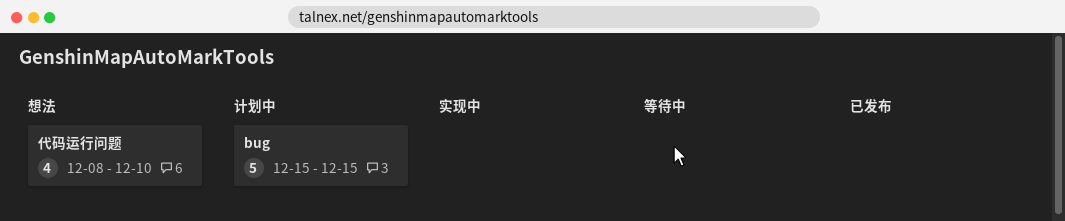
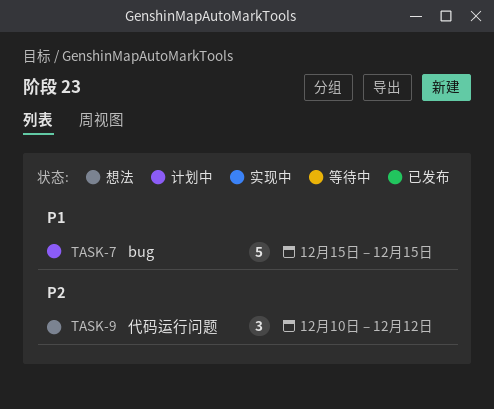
代码运行问题, estimate: 4 -> 3
代码运行问题, start: Dec 8 -> Dec 10
代码运行问题, due: Dec 10 -> Dec 12

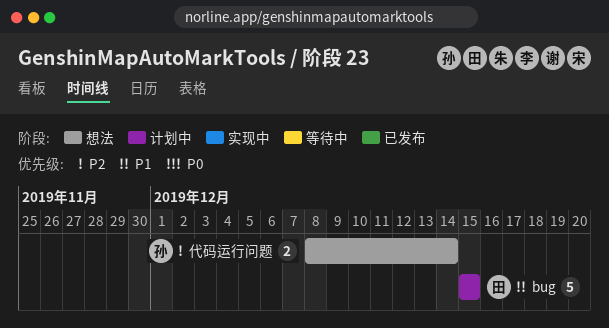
代码运行问题, estimate: 3 -> 2
代码运行问题, start: Dec 10 -> Dec 8
代码运行问题, due: Dec 12 -> Dec 14

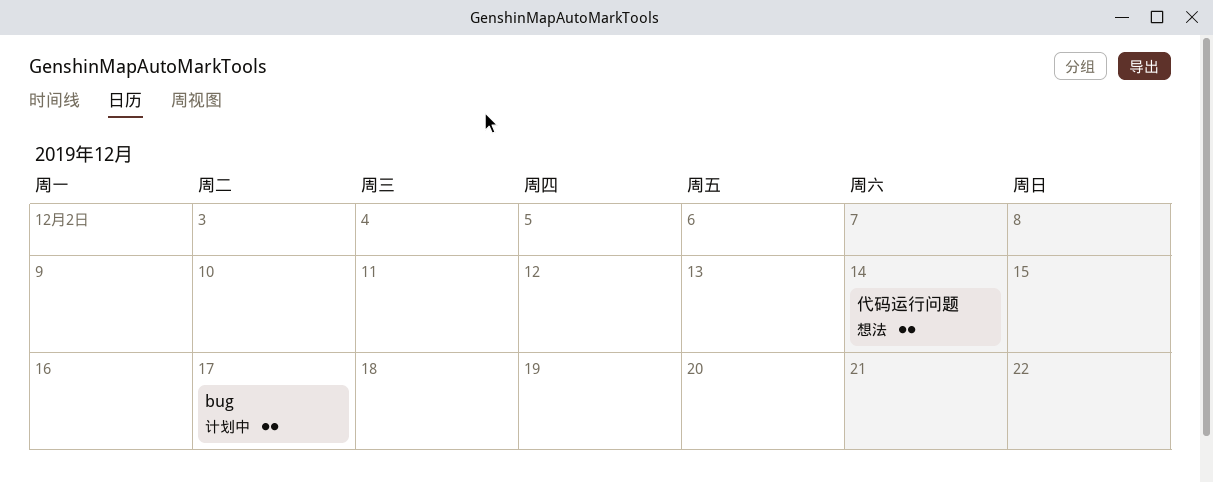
bug, estimate: 5 -> 2
bug, due: Dec 15 -> Dec 17

